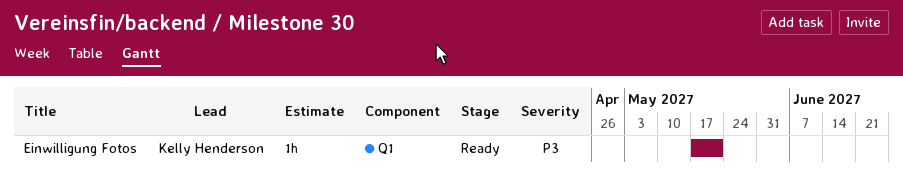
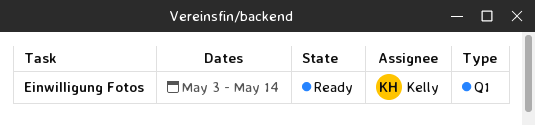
Einwilligung Fotos, start: May 17 -> May 3
Einwilligung Fotos, due: May 21 -> May 14

